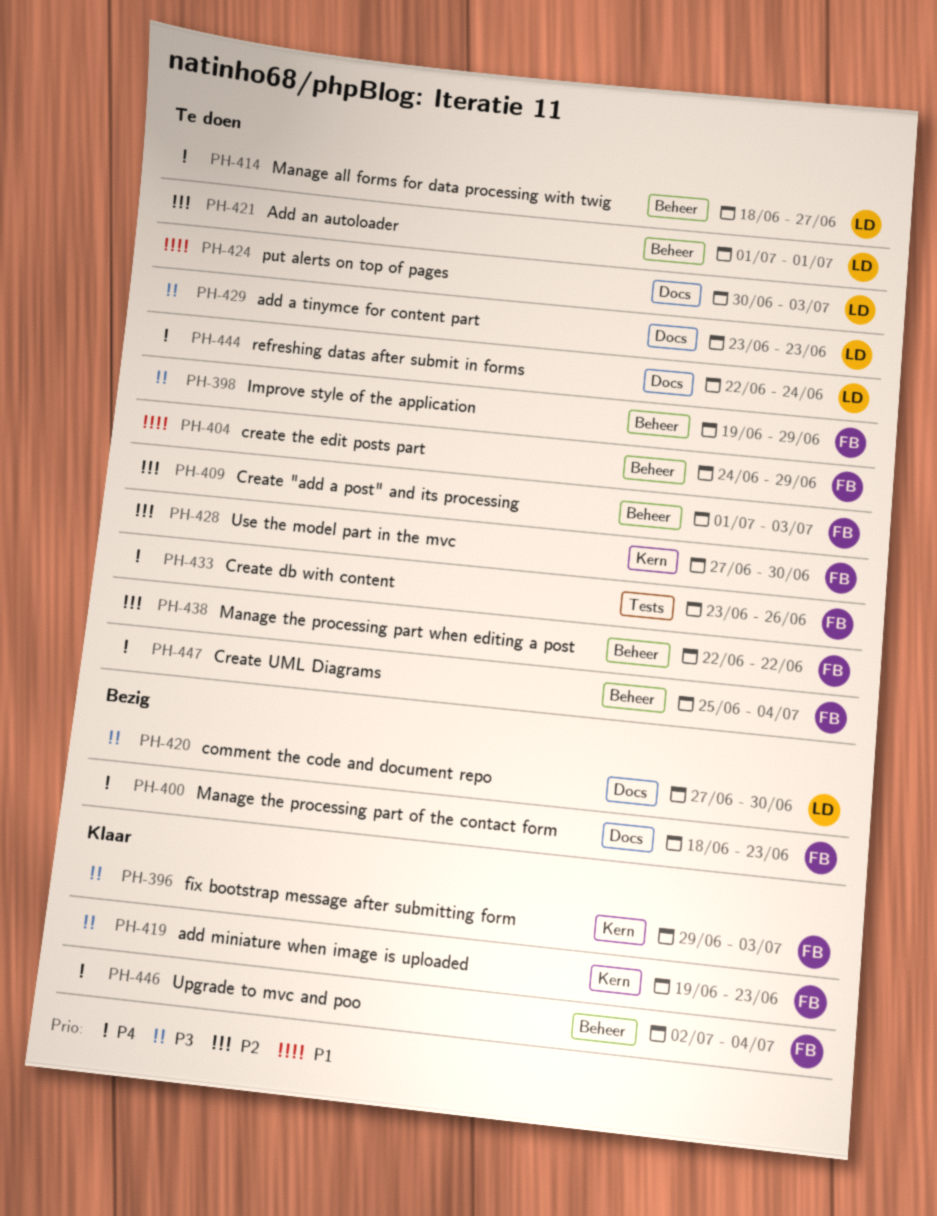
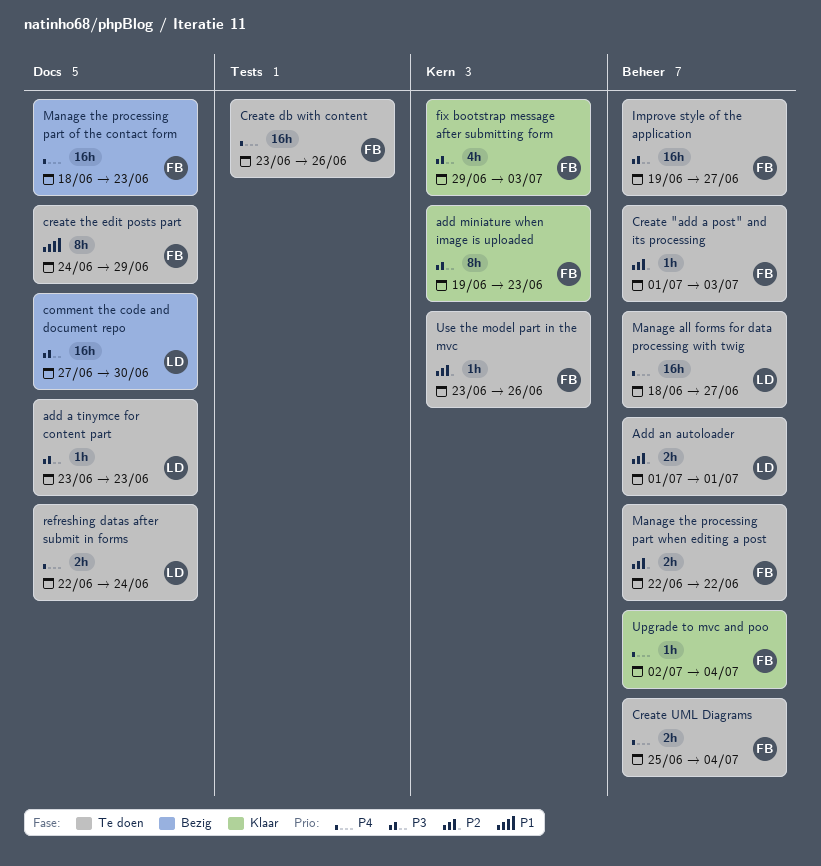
create the edit posts part, label: Beheer -> Docs
Improve style of the application, due: Jun 29 -> Jun 27
put alerts on top of pages: present -> none
Use the model part in the mvc, start: Jun 27 -> Jun 23
Use the model part in the mvc, due: Jun 30 -> Jun 26

